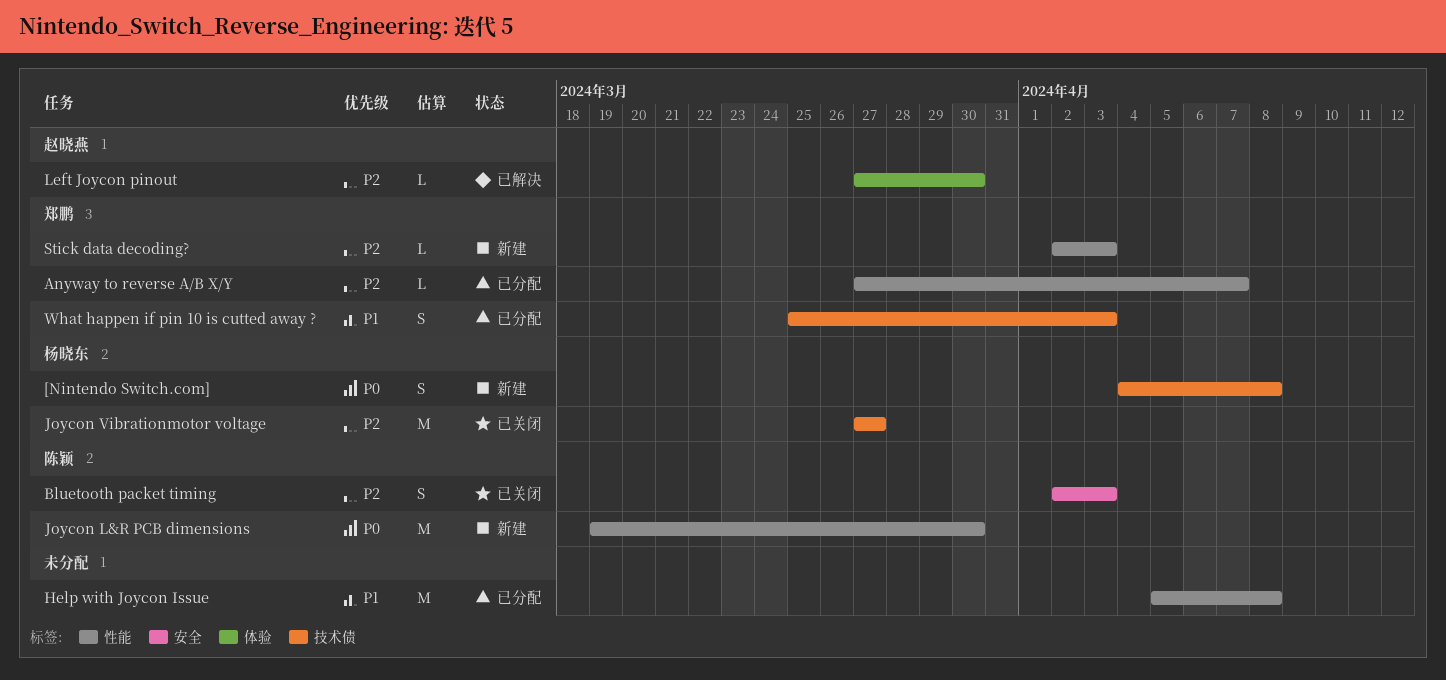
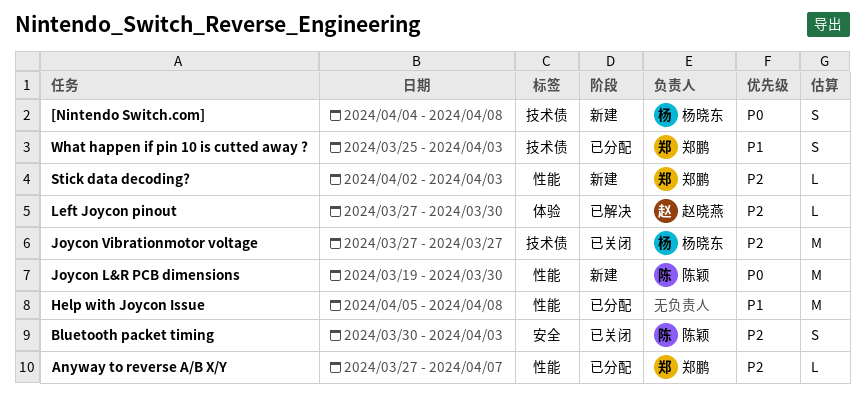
Bluetooth packet timing, start: Apr 2 -> Mar 30

